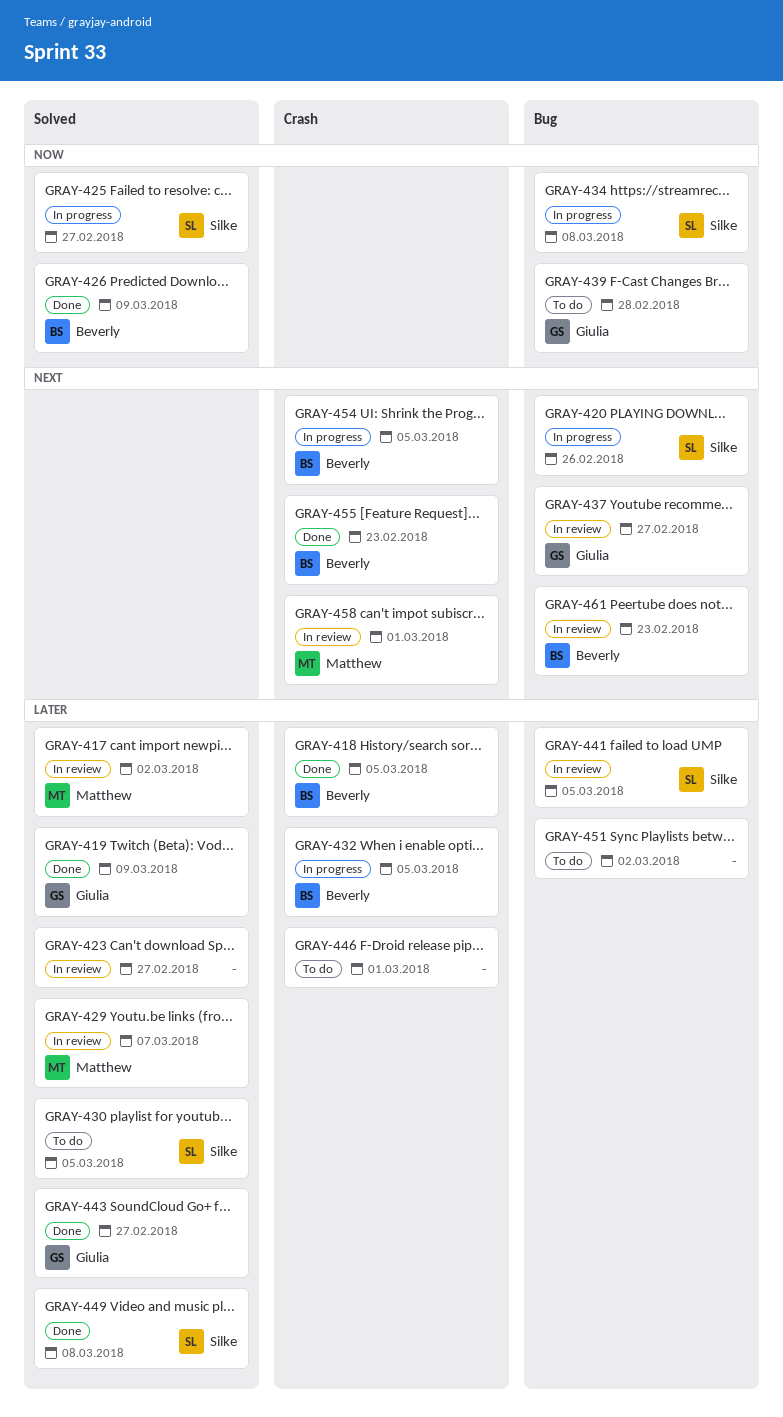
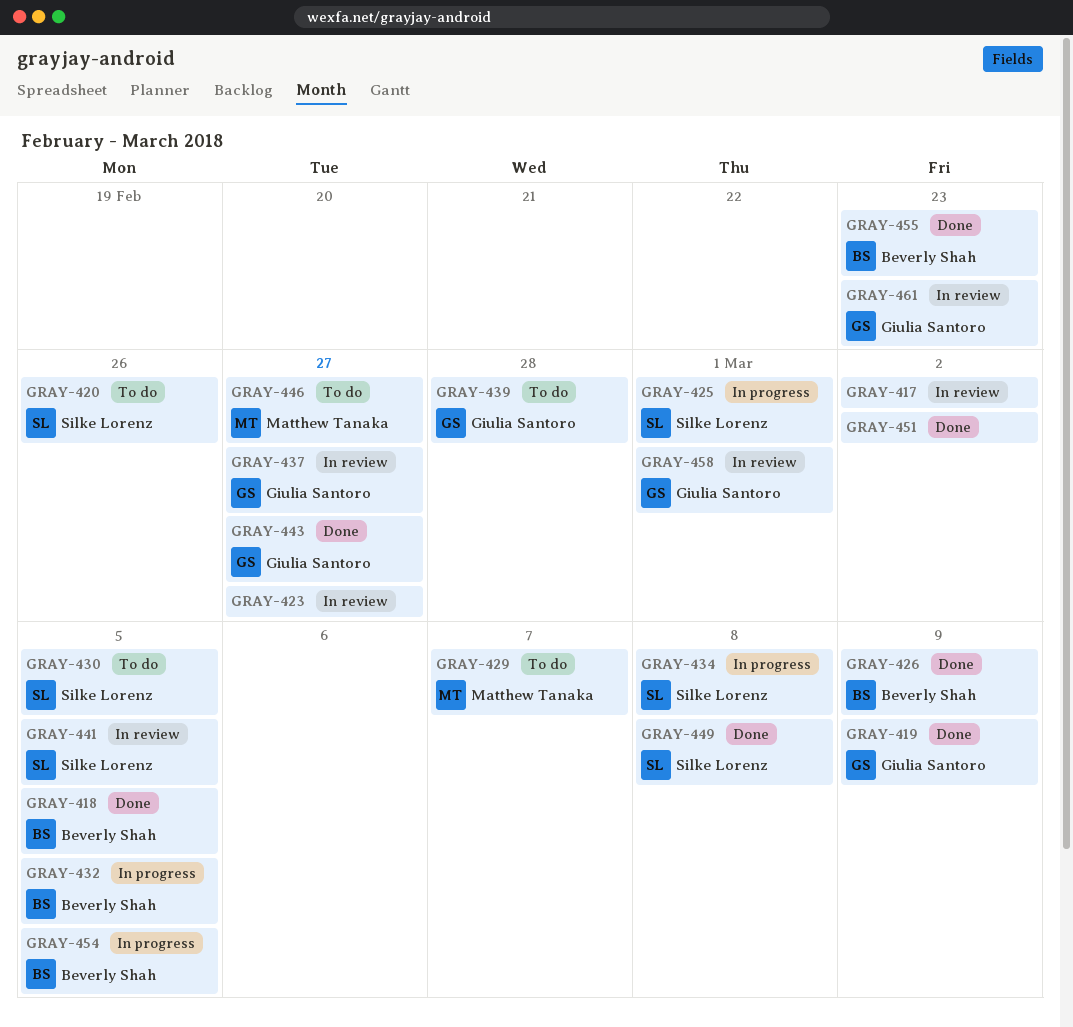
GRAY-417, owner: Matthew Tanaka -> none
GRAY-420, status: In progress -> To do
GRAY-425, due: Feb 27 -> Mar 1
GRAY-429, status: In review -> To do
GRAY-446, owner: none -> Matthew Tanaka
GRAY-446, due: Mar 1 -> Feb 27
GRAY-451, status: To do -> Done
GRAY-458, owner: Matthew Tanaka -> Giulia Santoro
GRAY-461, owner: Beverly Shah -> Giulia Santoro

